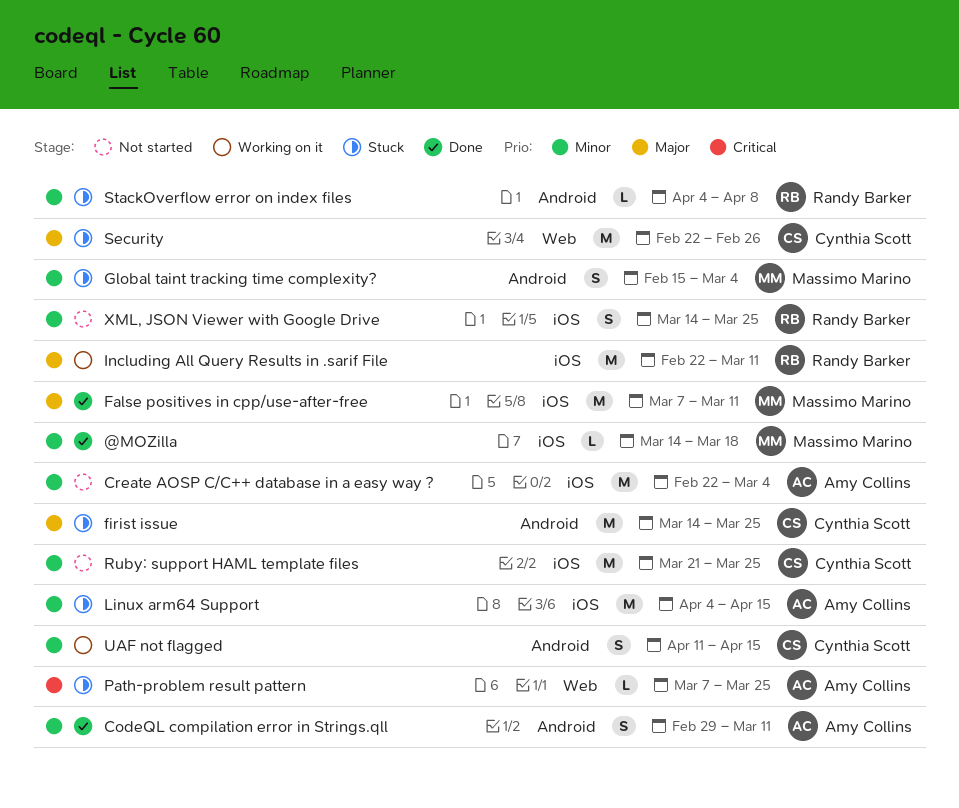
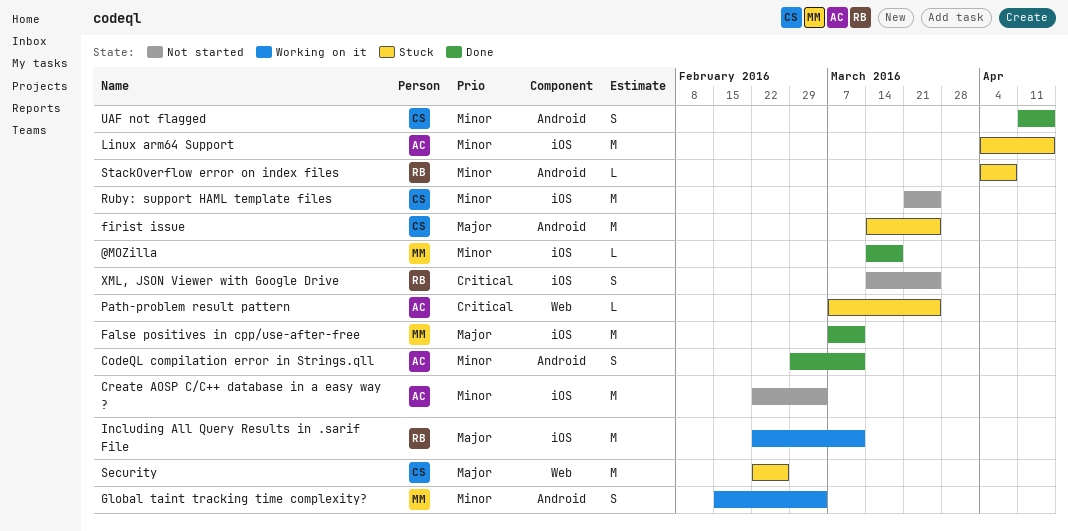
Global taint tracking time complexity?, status: Stuck -> Working on it
UAF not flagged, status: Working on it -> Done
XML, JSON Viewer with Google Drive, priority: Minor -> Critical

